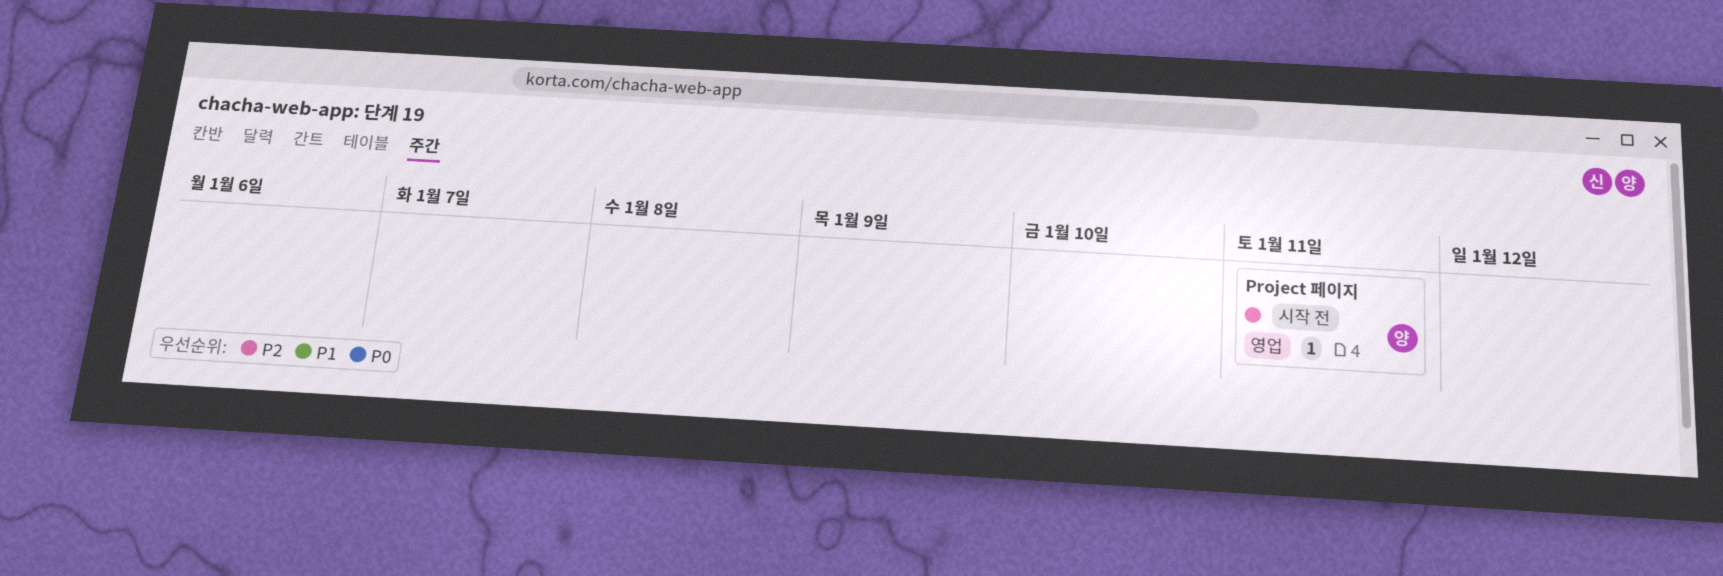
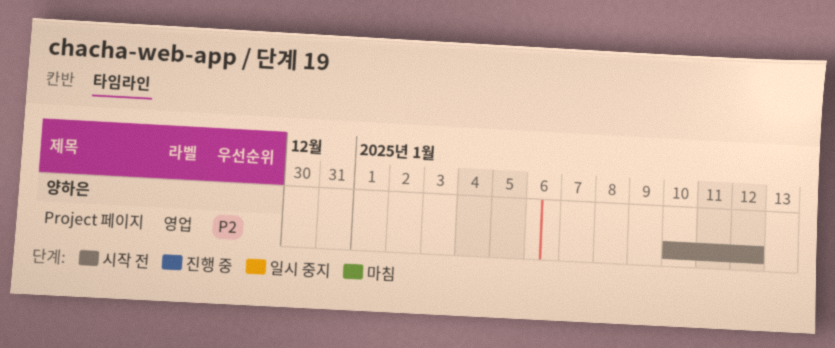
Project 페이지, due: Jan 11 -> Jan 12

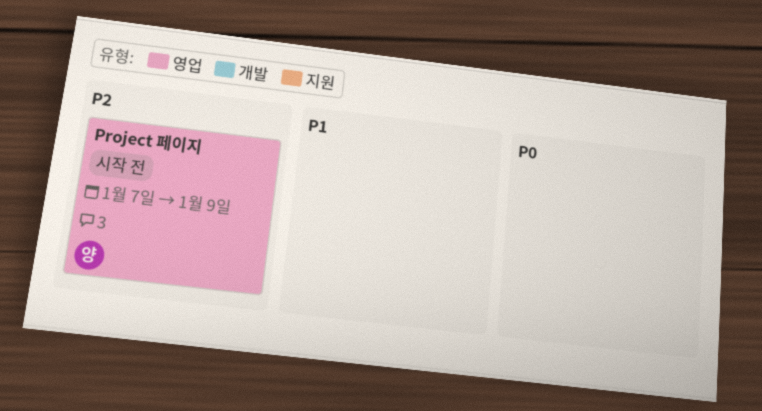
Project 페이지, start: Jan 10 -> Jan 7
Project 페이지, due: Jan 12 -> Jan 9

